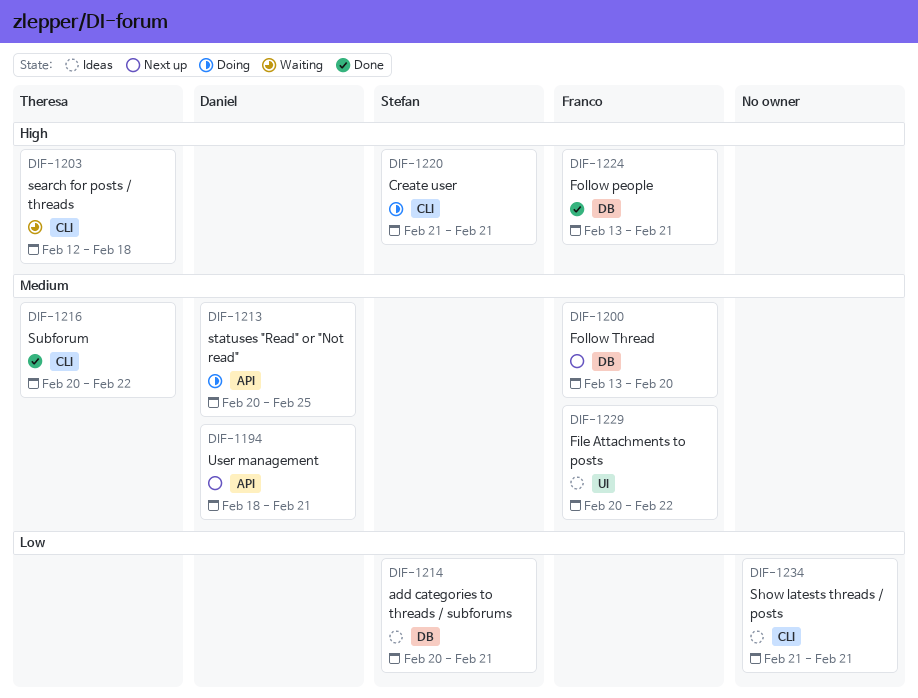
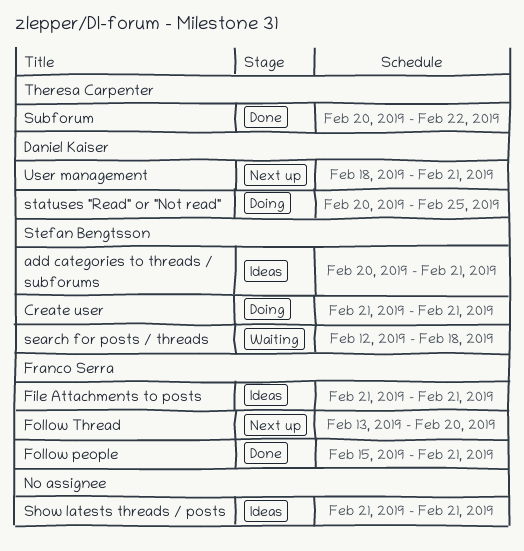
File Attachments to posts, start: Feb 20 -> Feb 21
File Attachments to posts, due: Feb 22 -> Feb 21
Follow people, start: Feb 13 -> Feb 15
search for posts / threads, owner: Theresa Carpenter -> Stefan Bengtsson

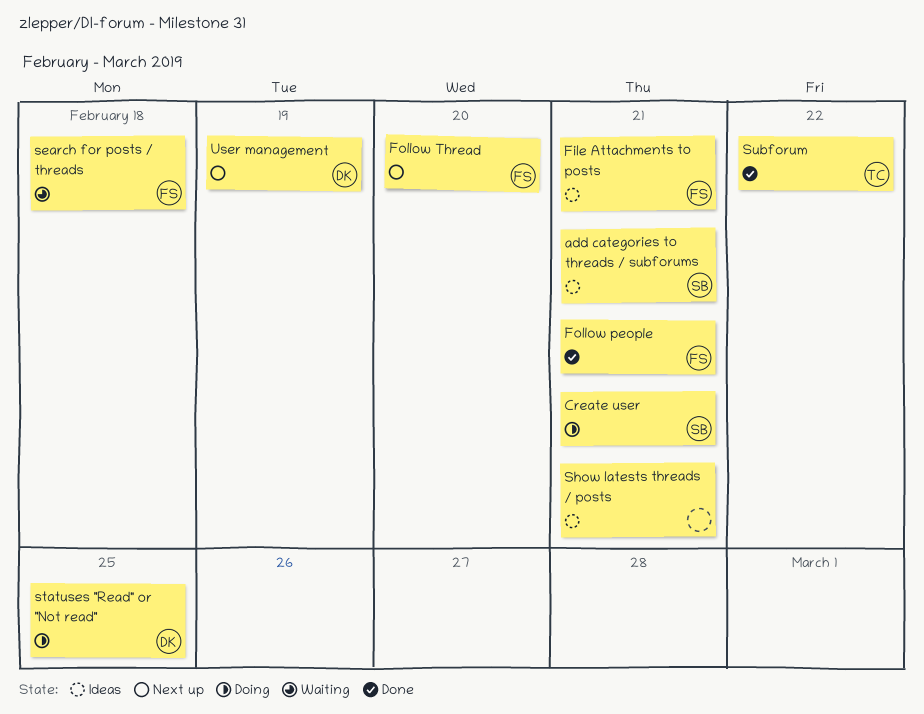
search for posts / threads, owner: Stefan Bengtsson -> Franco Serra
User management, due: Feb 21 -> Feb 19

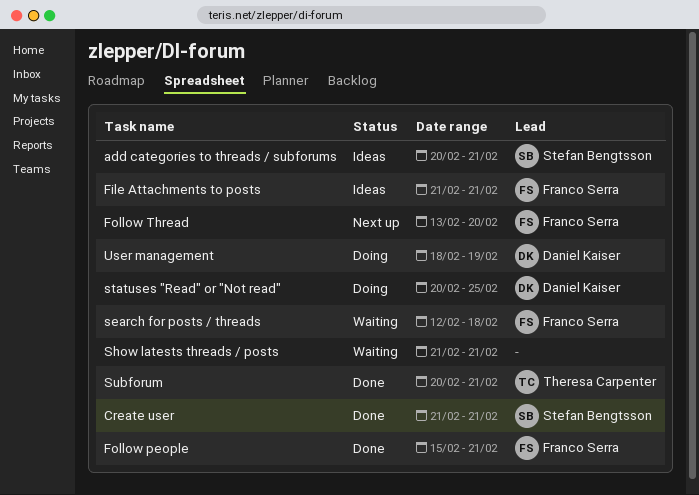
Create user, status: Doing -> Done
Show latests threads / posts, status: Ideas -> Waiting
Subforum, due: Feb 22 -> Feb 21
User management, status: Next up -> Doing

